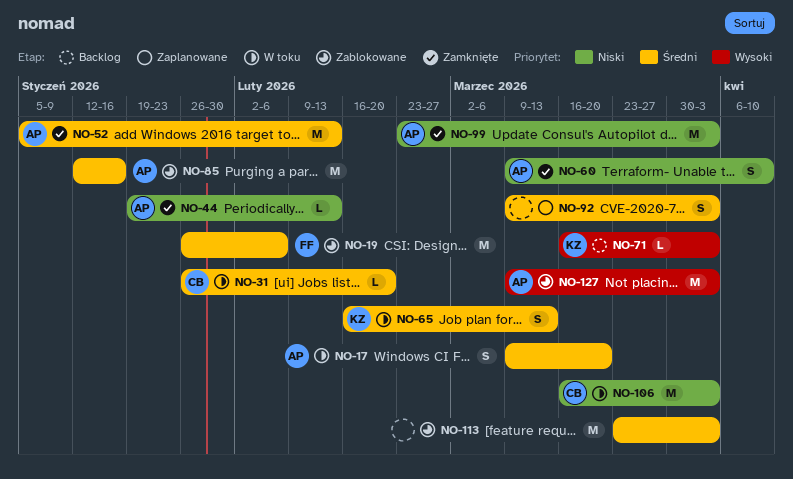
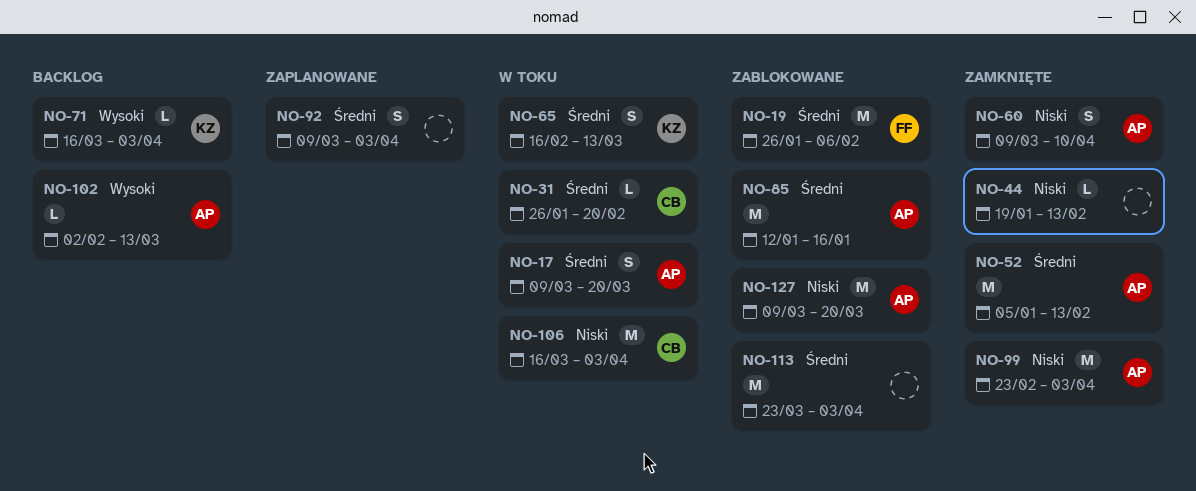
NO-44, owner: AP -> none
NO-102: none -> present
NO-127, priority: Wysoki -> Niski
NO-127, due: Apr 3 -> Mar 20

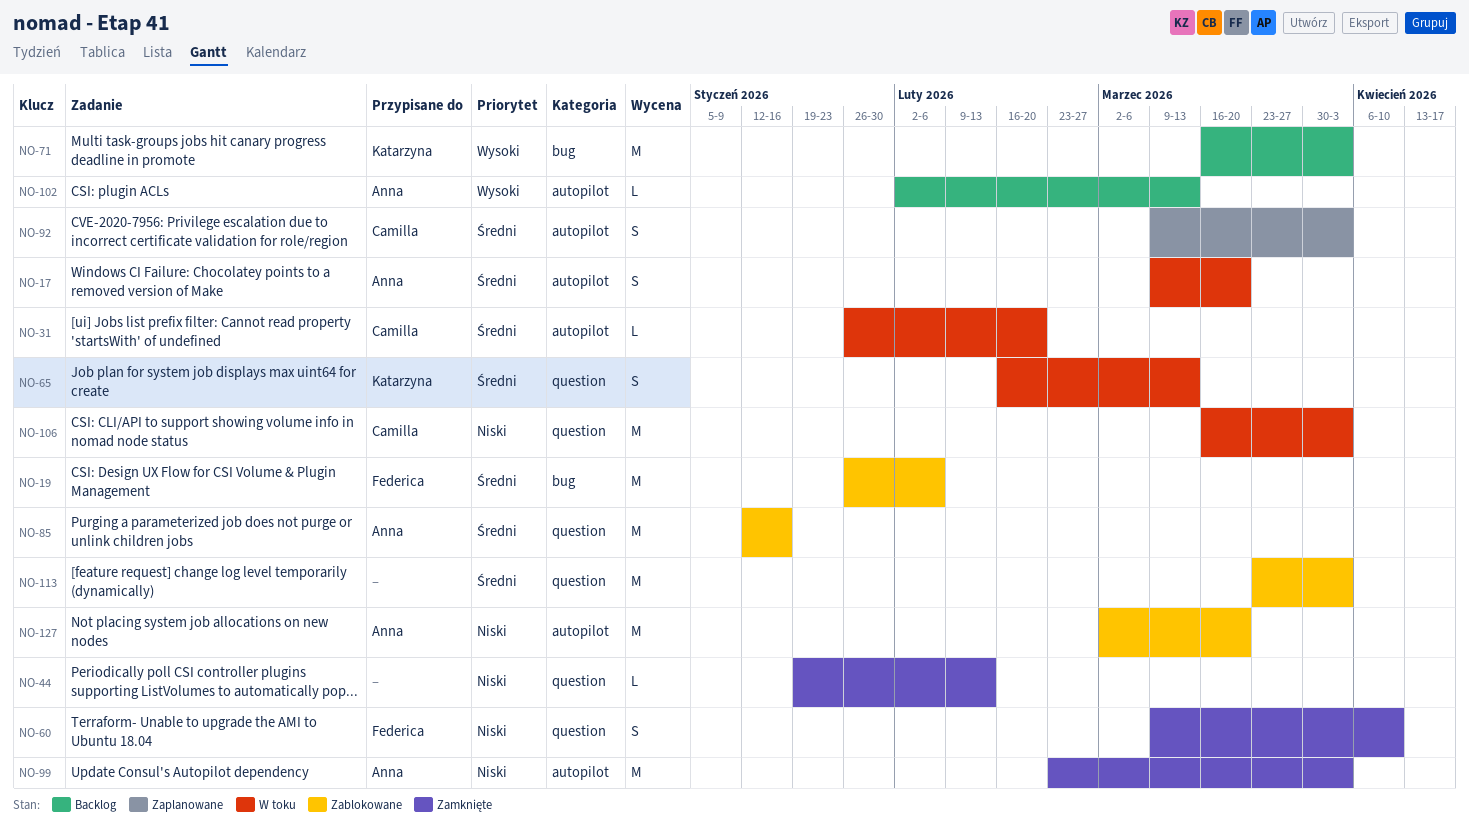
NO-52: present -> none
NO-60, owner: Anna -> Federica
NO-71, estimate: L -> M
NO-92, owner: none -> Camilla
NO-127, start: Mar 9 -> Mar 2

